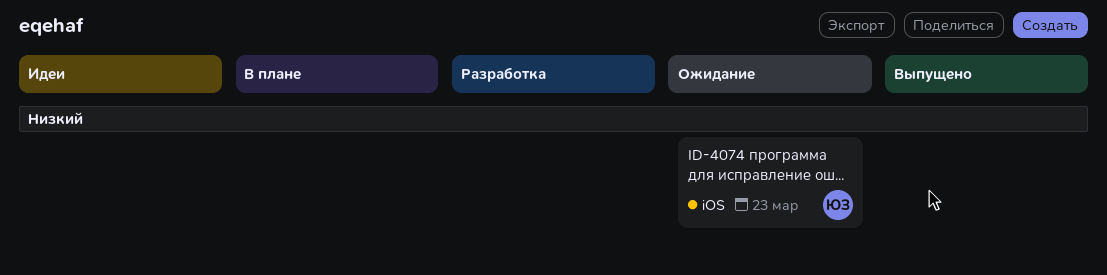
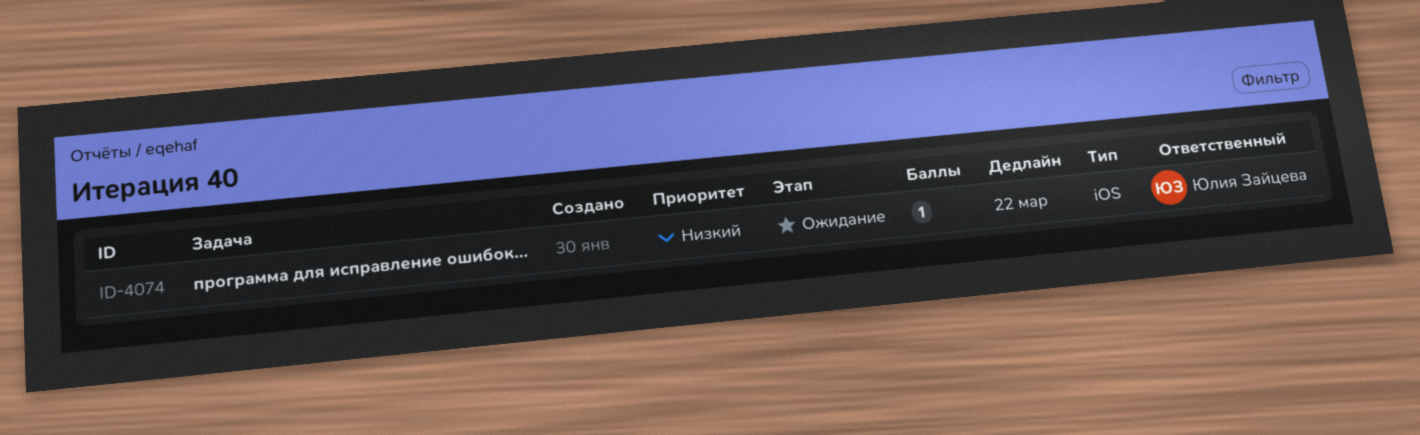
ID-4074, due: Mar 23 -> Mar 22

